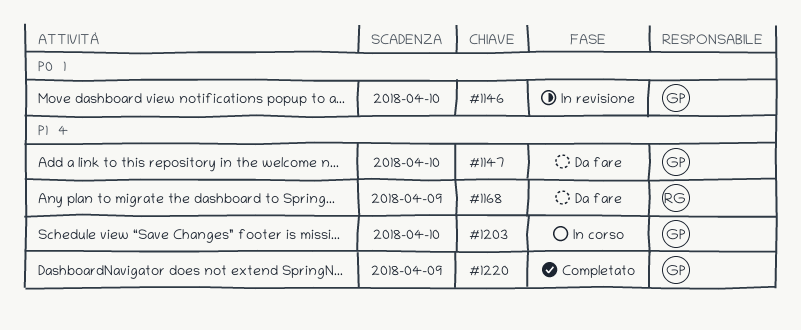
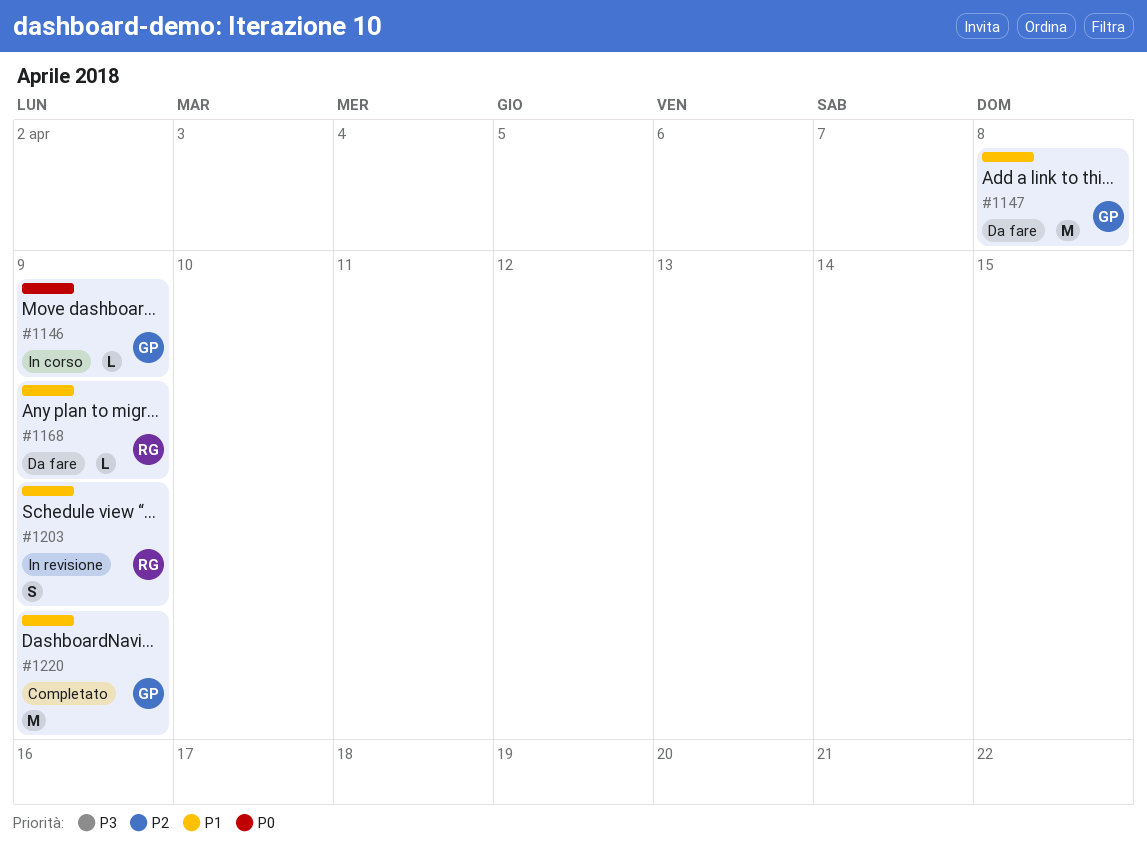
#1146, status: In revisione -> In corso
#1146, due: Apr 10 -> Apr 9
#1147, due: Apr 10 -> Apr 8
#1203, status: In corso -> In revisione
#1203, owner: GP -> RG
#1203, due: Apr 10 -> Apr 9

